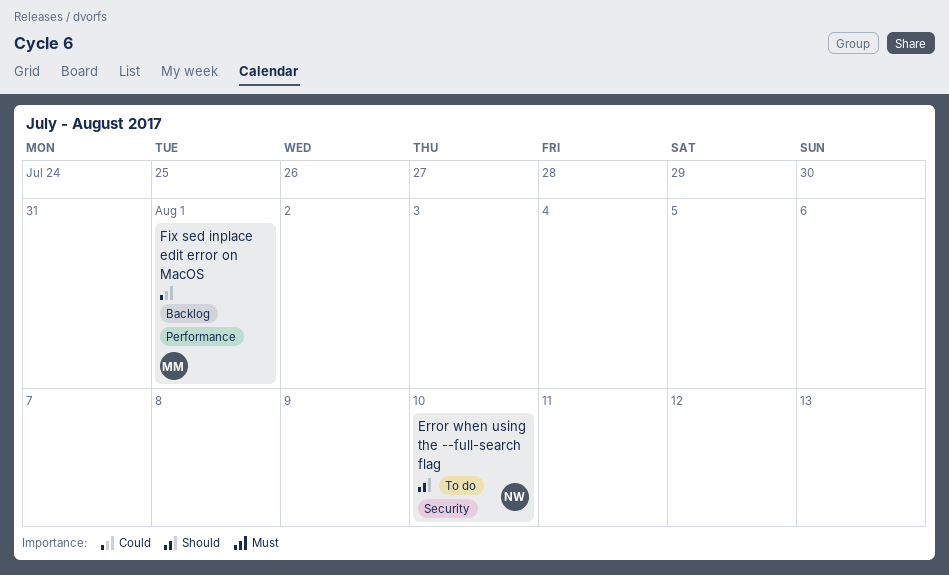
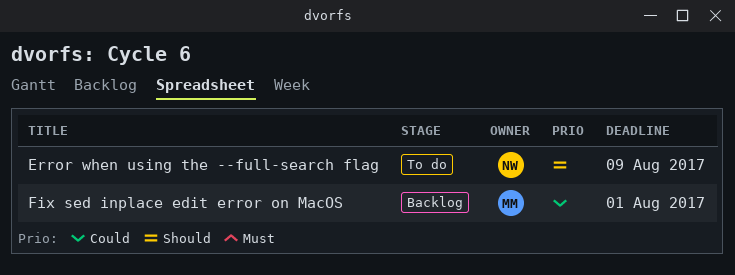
Error when using the --full-search flag, due: Aug 10 -> Aug 9

